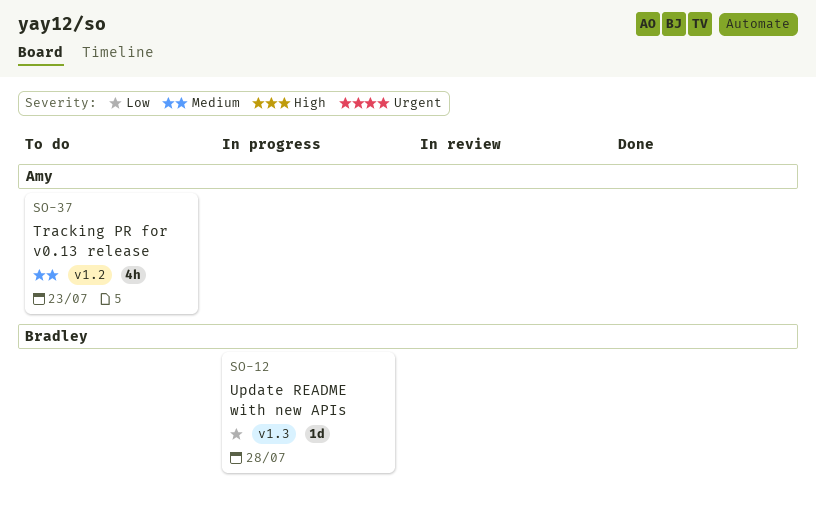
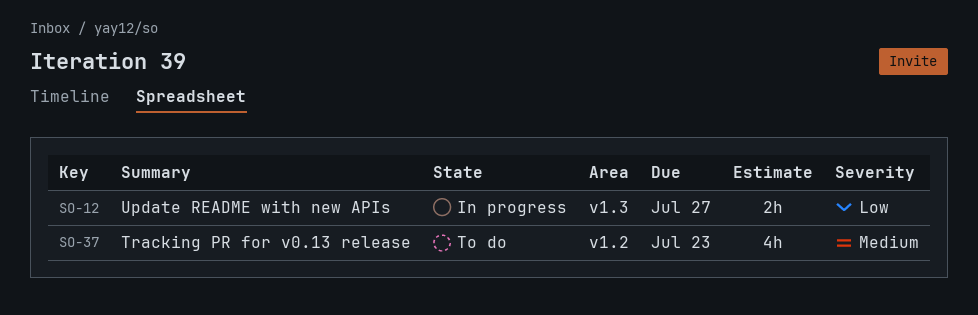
SO-12, estimate: 1d -> 2h
SO-12, due: Jul 28 -> Jul 27

